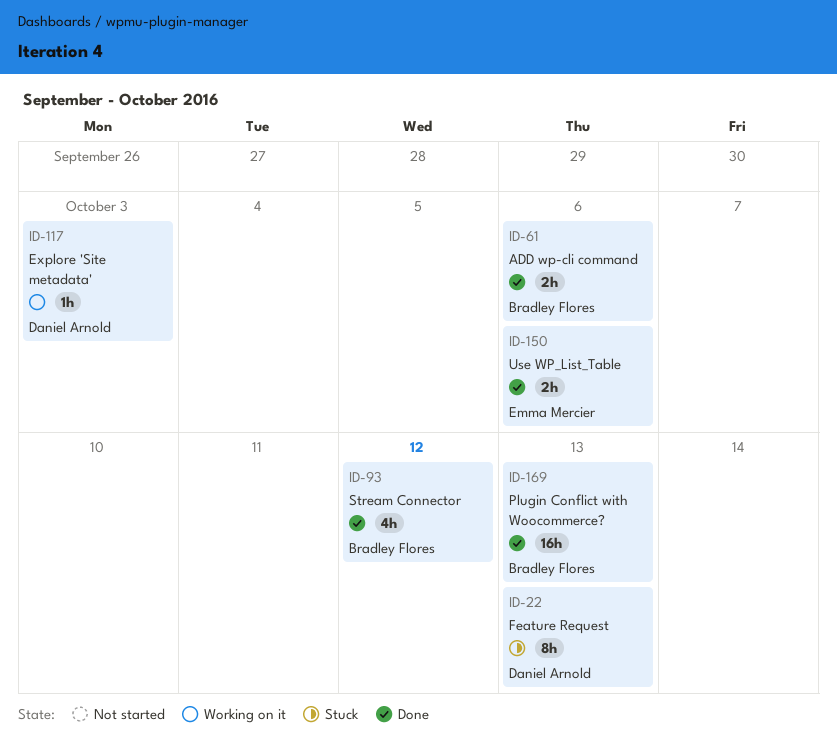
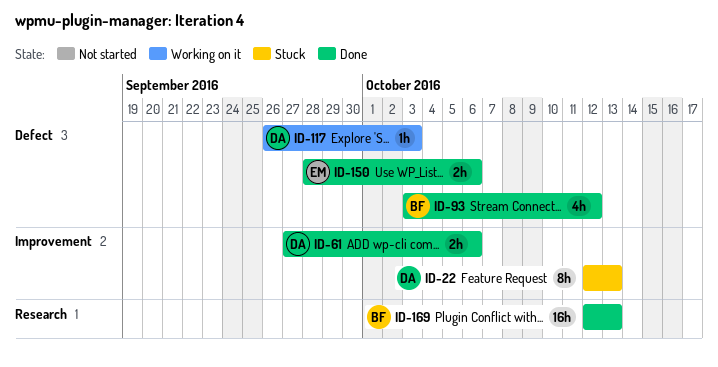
ID-61, owner: Bradley Flores -> Daniel Arnold

